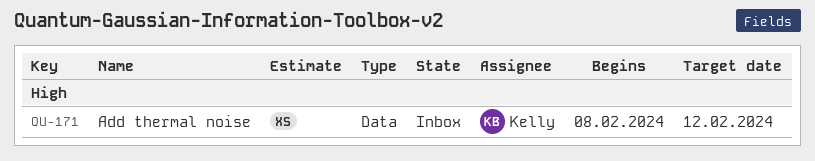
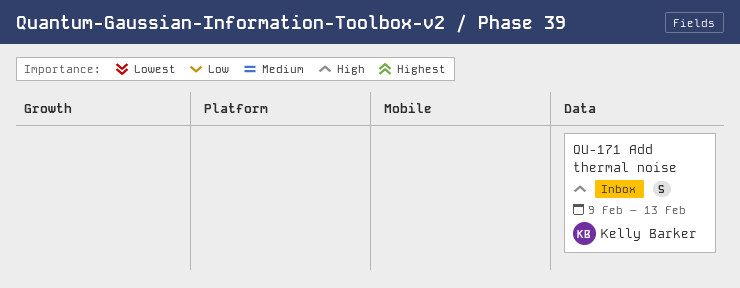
QU-171, estimate: XS -> S
QU-171, start: Feb 8 -> Feb 9
QU-171, due: Feb 12 -> Feb 13

